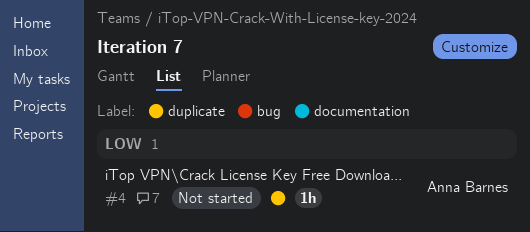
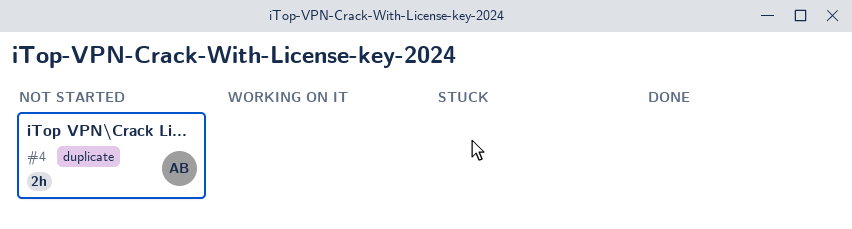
#4, estimate: 1h -> 2h

